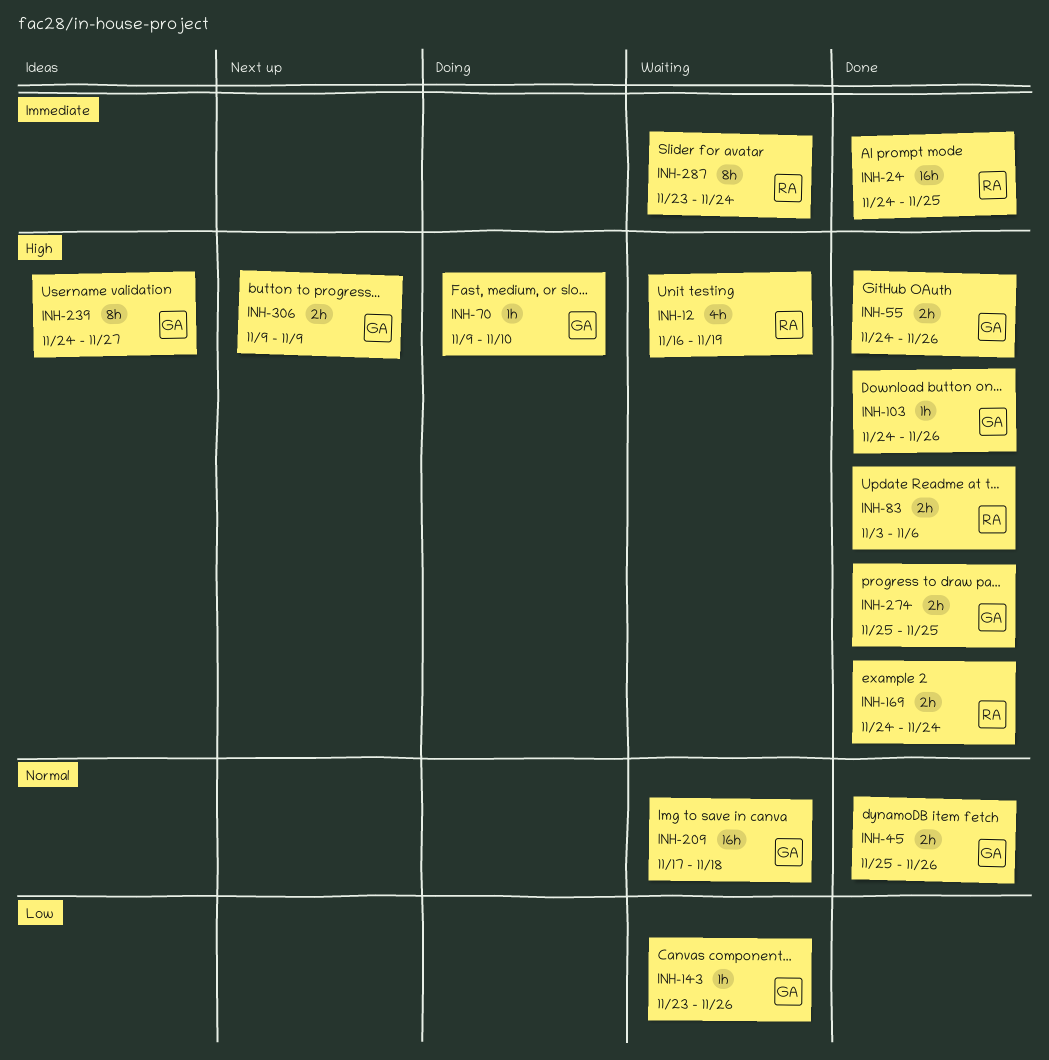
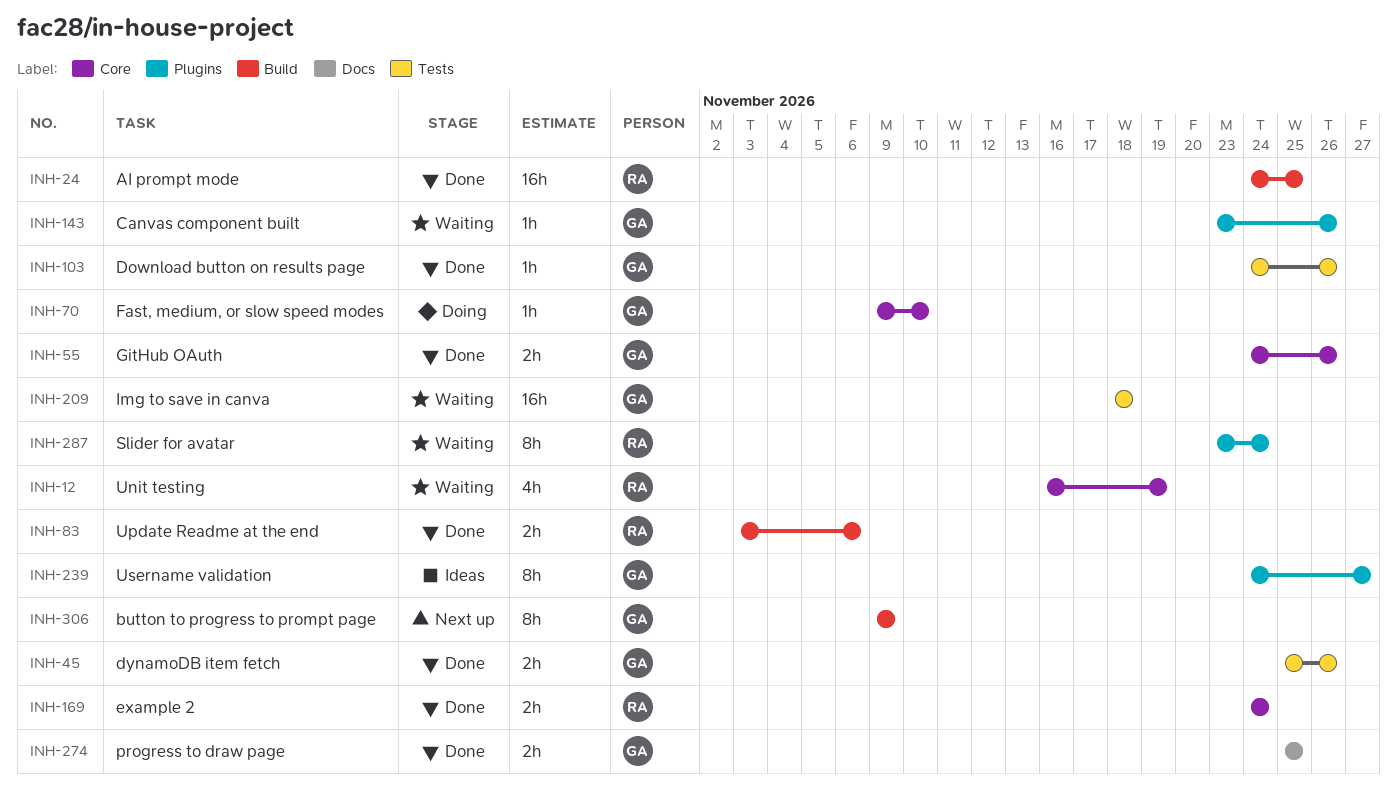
INH-209, start: Nov 17 -> Nov 18
INH-306, estimate: 2h -> 8h

